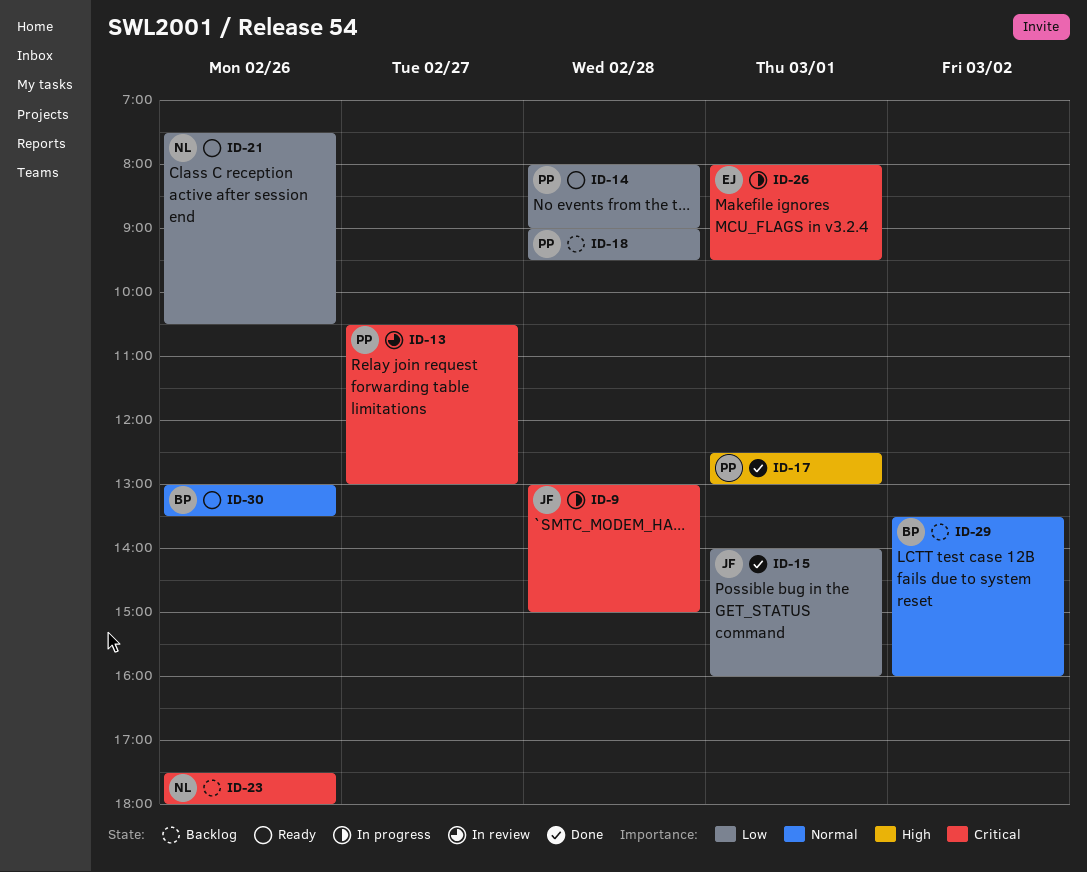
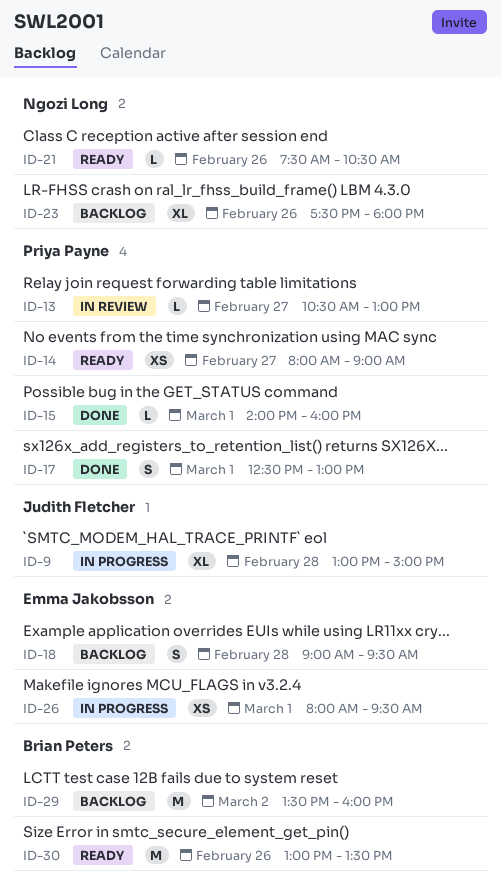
ID-14, day: Feb 28 -> Feb 27
ID-15, owner: Judith Fletcher -> Priya Payne
ID-18, owner: Priya Payne -> Emma Jakobsson

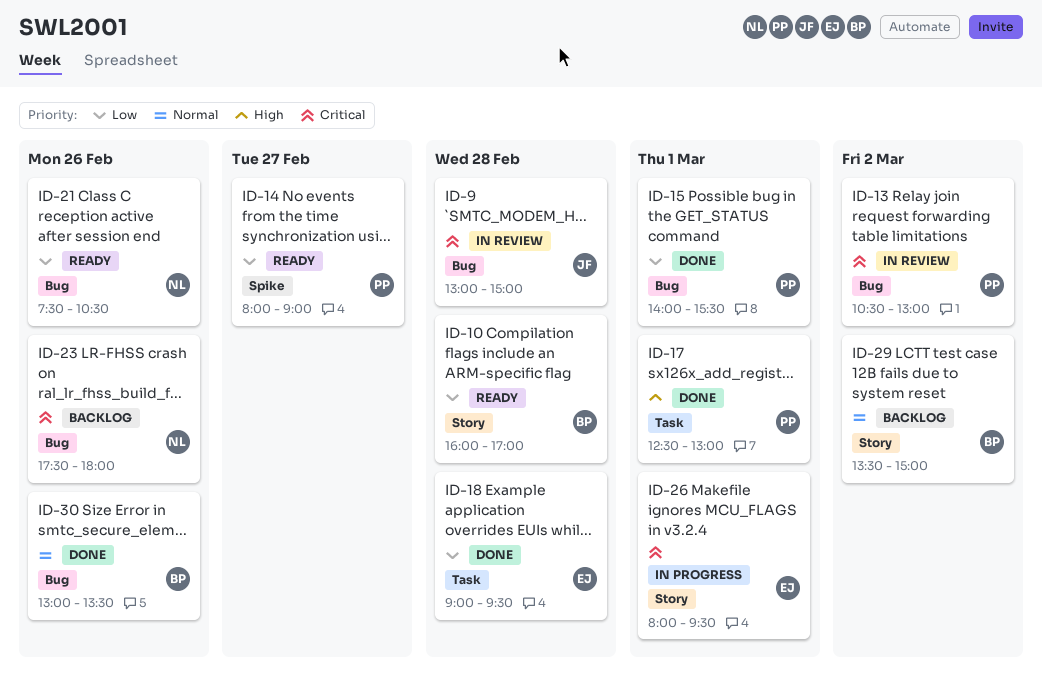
ID-9, status: In progress -> In review
ID-10: none -> present
ID-13, day: Feb 27 -> Mar 2
ID-15, ends: 16:00 -> 15:30
ID-18, status: Backlog -> Done
ID-29, ends: 16:00 -> 15:00
ID-30, status: Ready -> Done

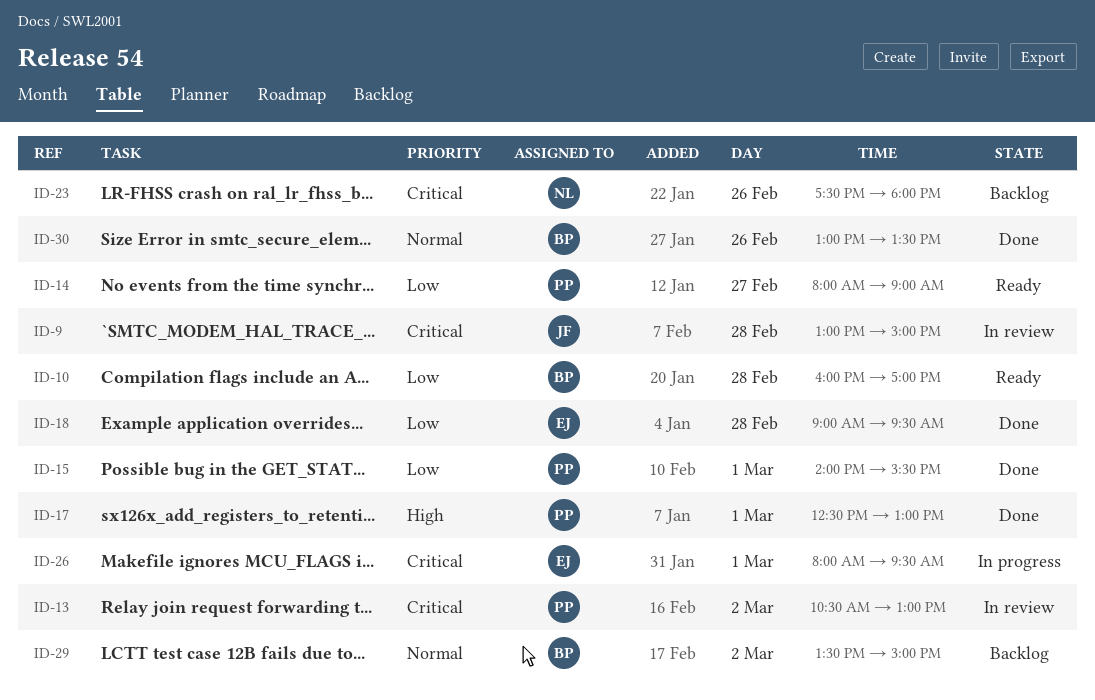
ID-21: present -> none

